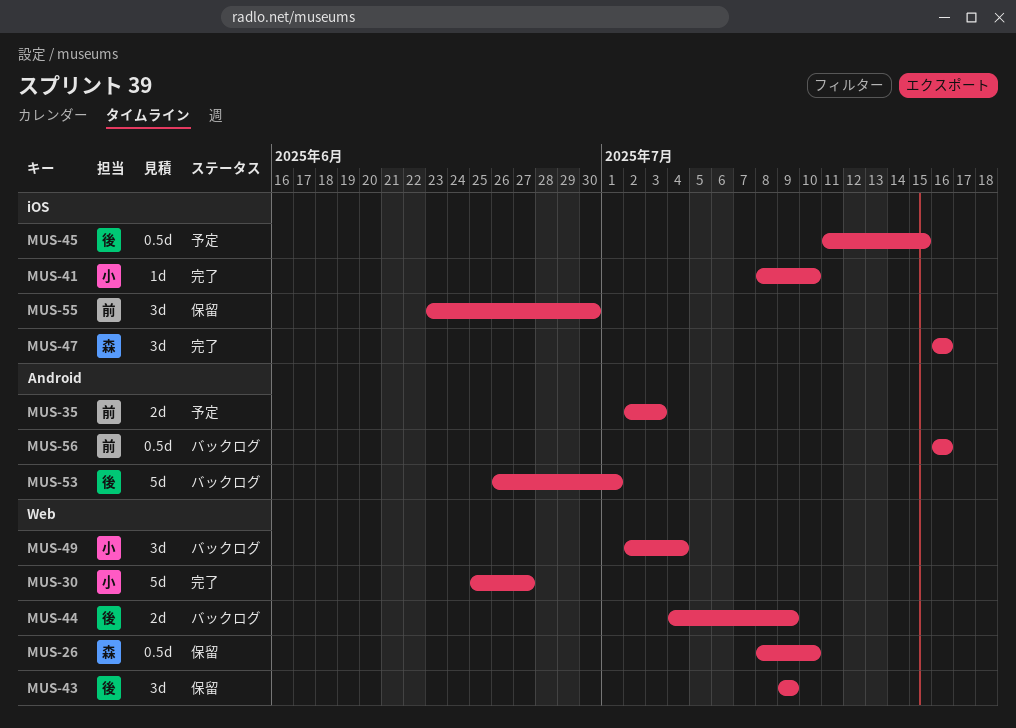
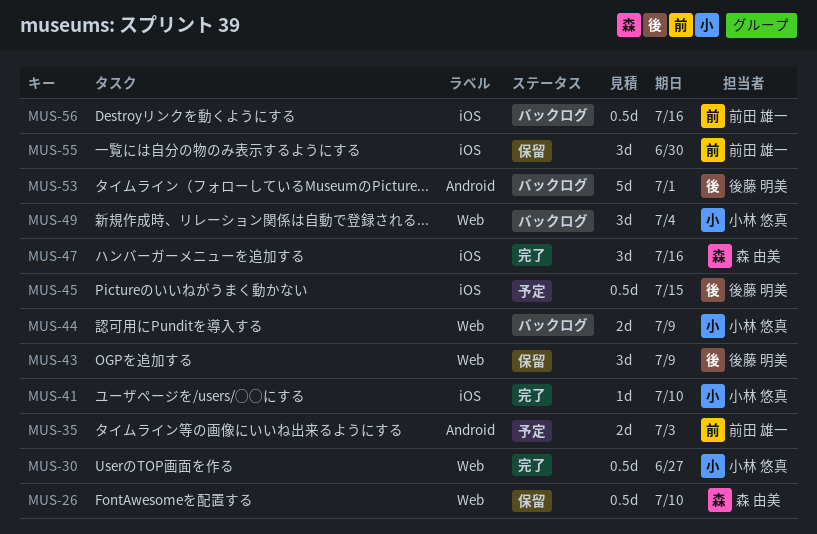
MUS-30, estimate: 5d -> 0.5d
MUS-44, owner: 後藤 明美 -> 小林 悠真
MUS-56, label: Android -> iOS

